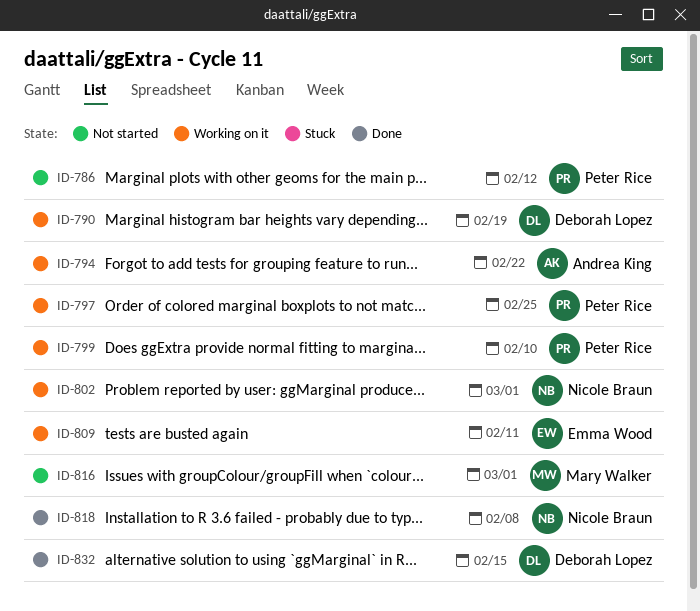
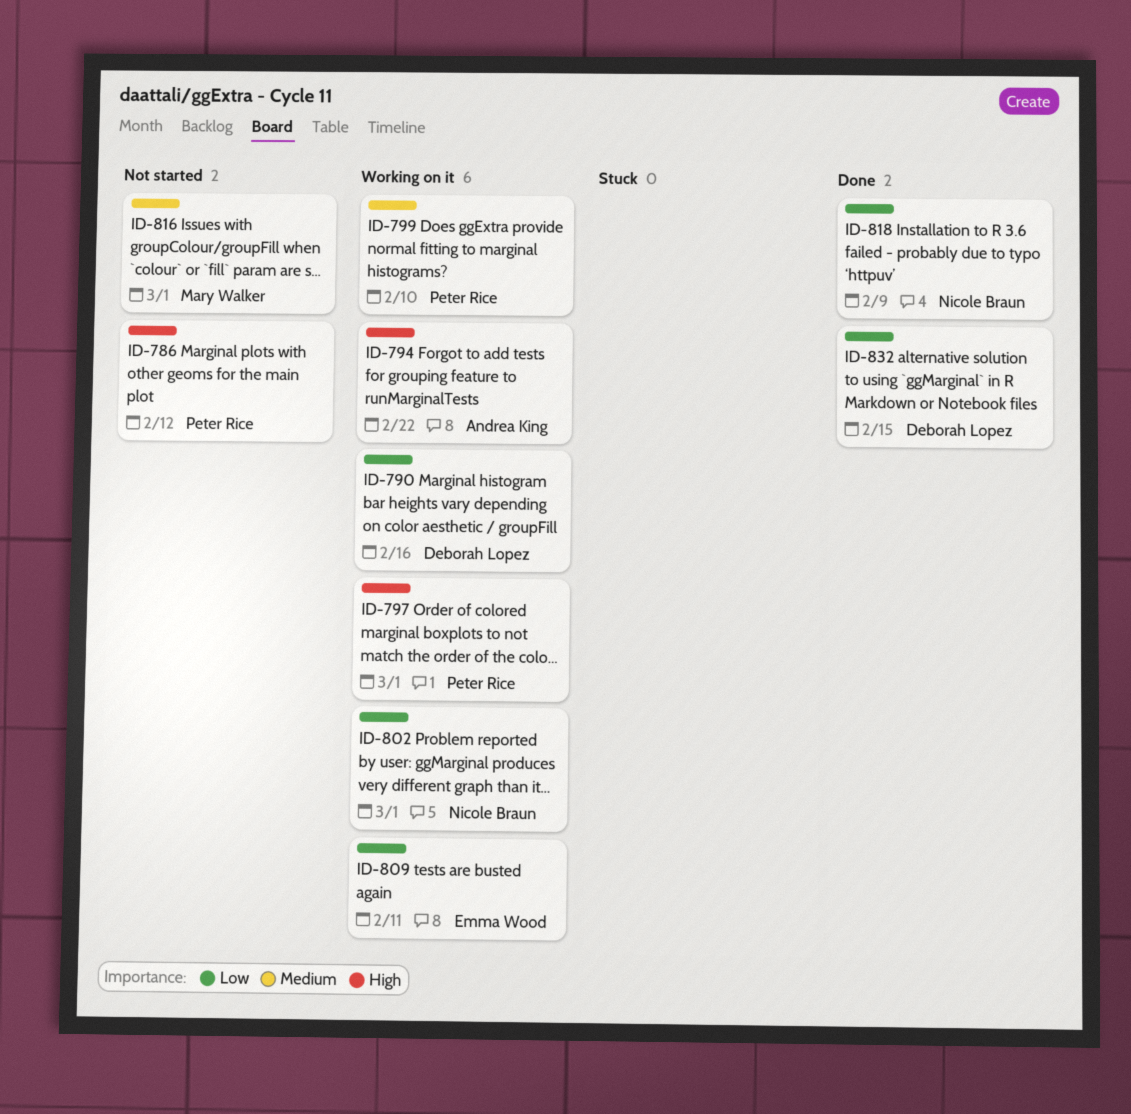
ID-790, due: Feb 19 -> Feb 16
ID-797, due: Feb 25 -> Mar 1
ID-818, due: Feb 8 -> Feb 9

